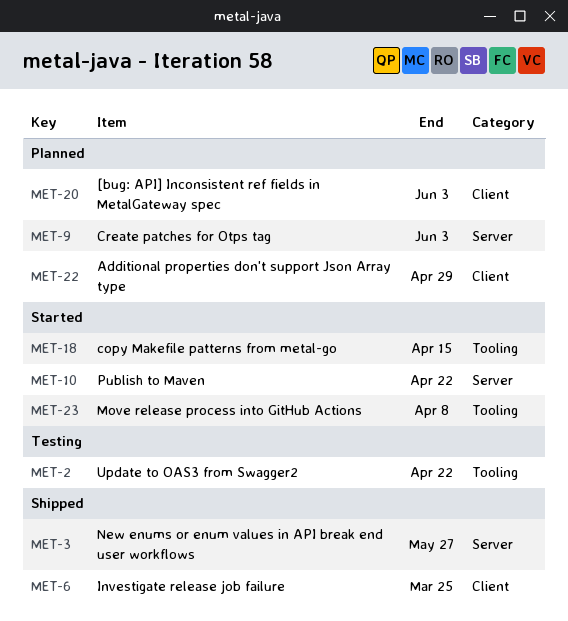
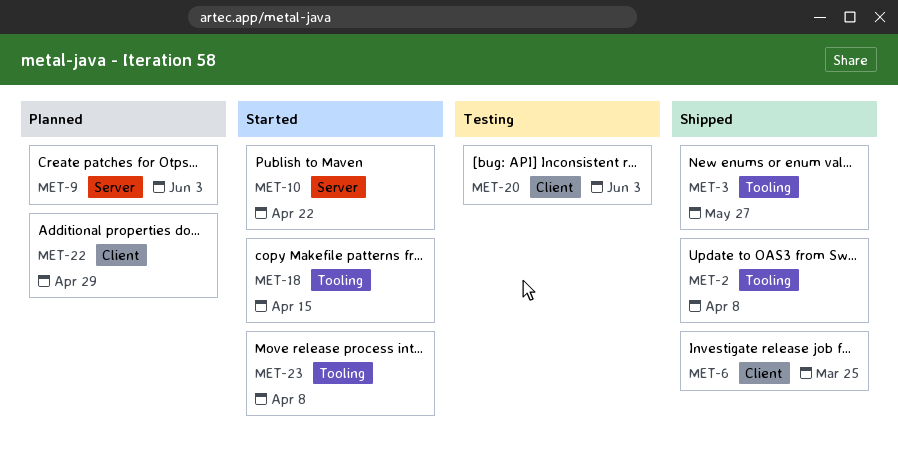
MET-2, status: Testing -> Shipped
MET-2, due: Apr 22 -> Apr 8
MET-3, label: Server -> Tooling
MET-20, status: Planned -> Testing

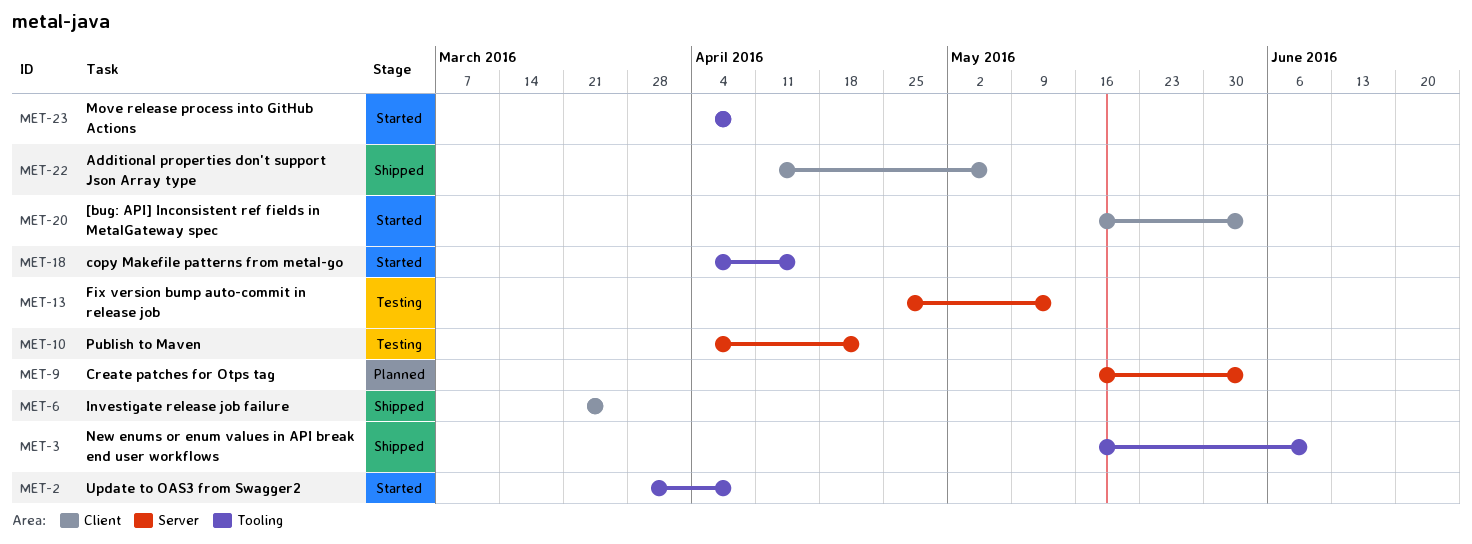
MET-2, status: Shipped -> Started
MET-3, due: May 27 -> Jun 10
MET-10, status: Started -> Testing
MET-13: none -> present
MET-20, status: Testing -> Started
MET-22, status: Planned -> Shipped
MET-22, due: Apr 29 -> May 6

